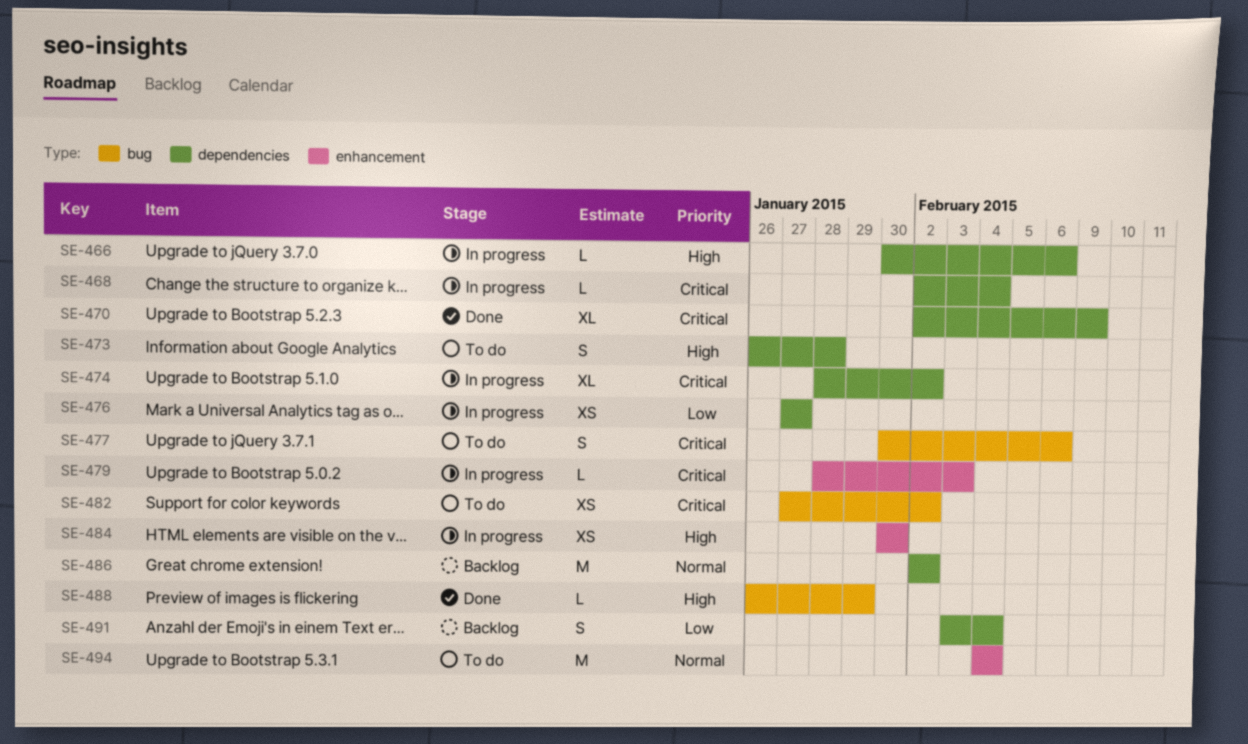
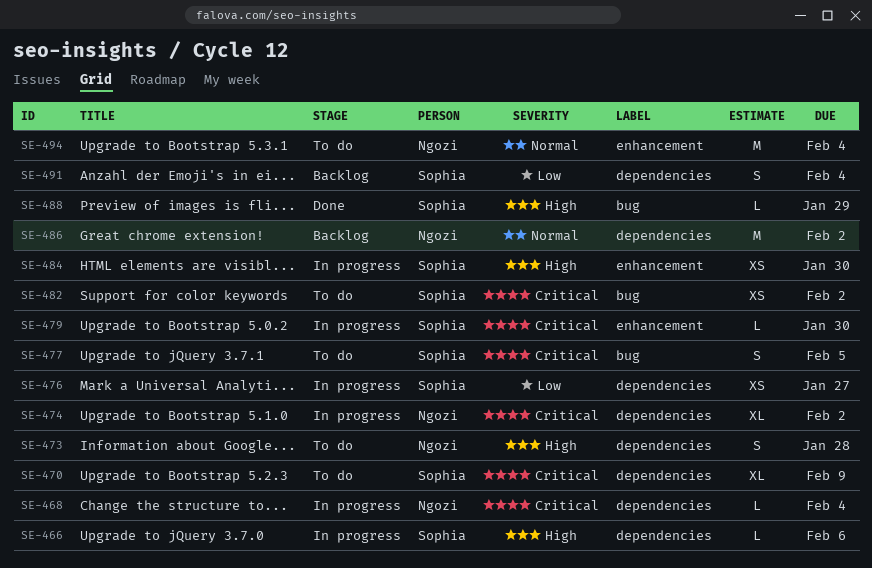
SE-470, status: Done -> To do
SE-477, due: Feb 6 -> Feb 5
SE-479, due: Feb 3 -> Jan 30

